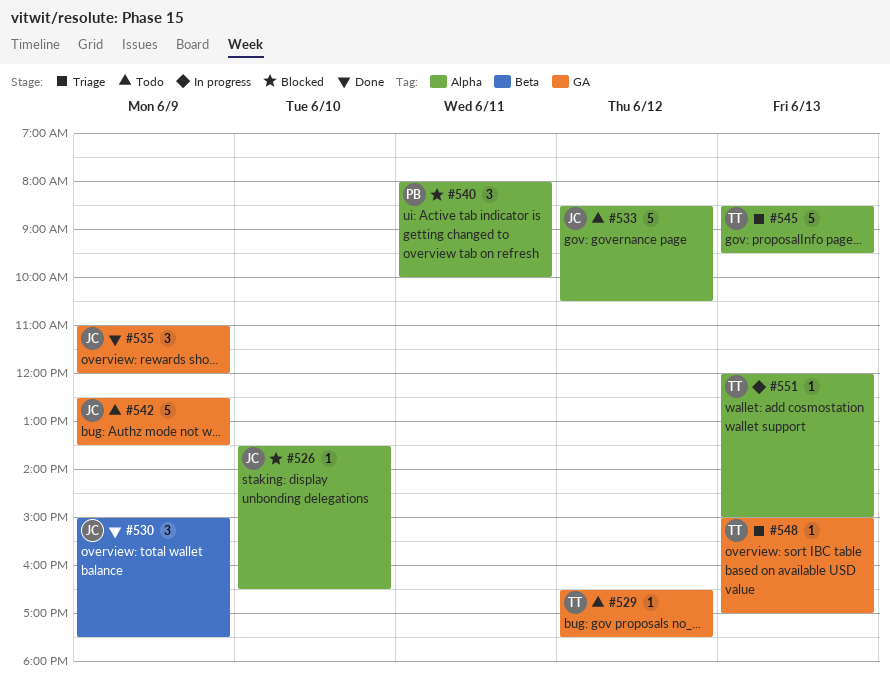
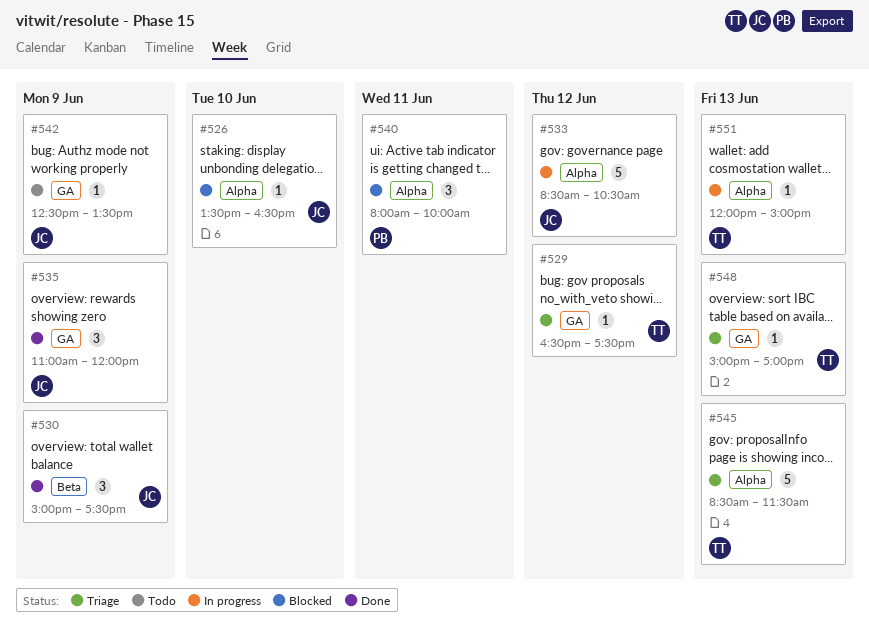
#529, status: Todo -> Triage
#533, status: Todo -> In progress
#542, estimate: 5 -> 1
#545, ends: 09:30 -> 11:30

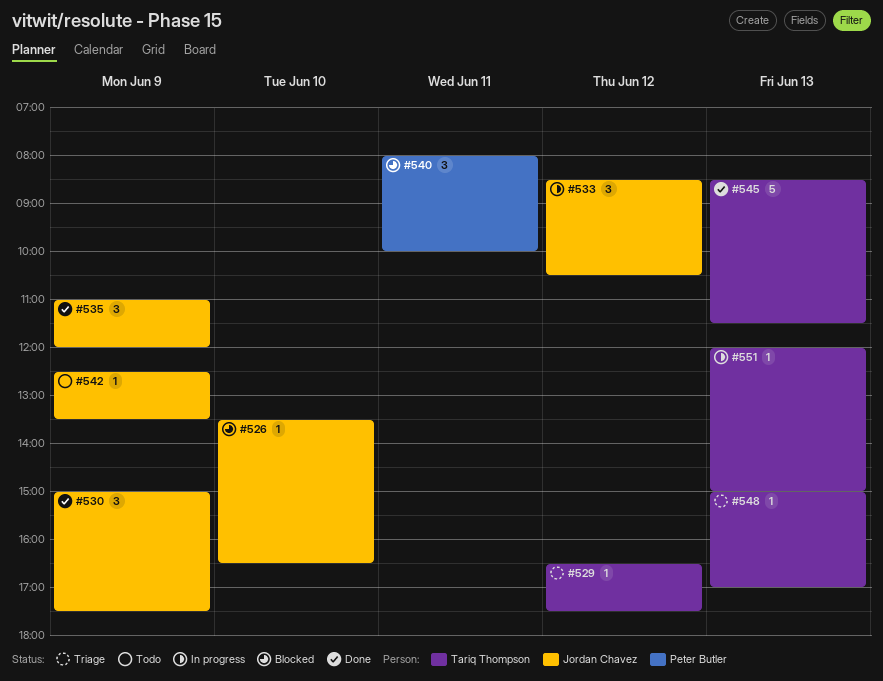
#533, estimate: 5 -> 3
#545, status: Triage -> Done

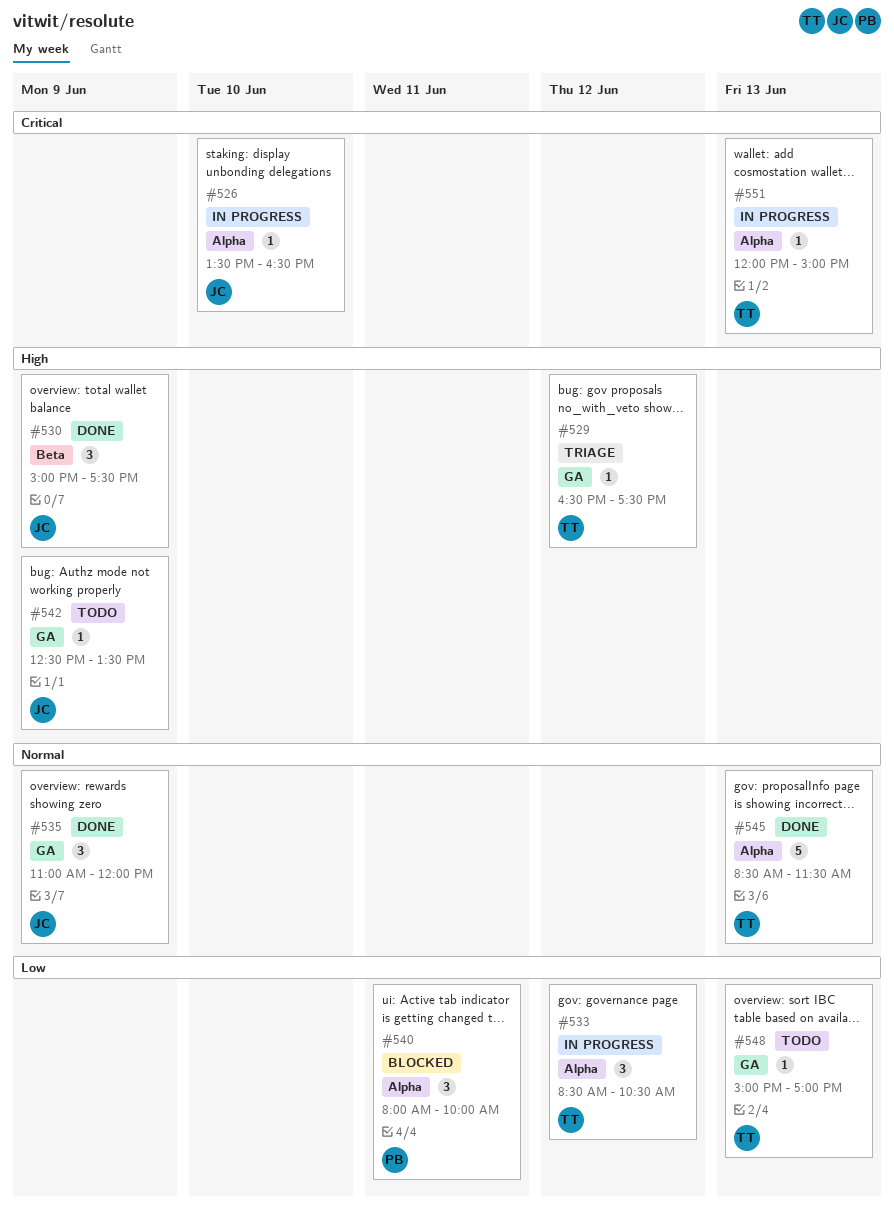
#526, status: Blocked -> In progress
#533, owner: Jordan Chavez -> Tariq Thompson
#548, status: Triage -> Todo

